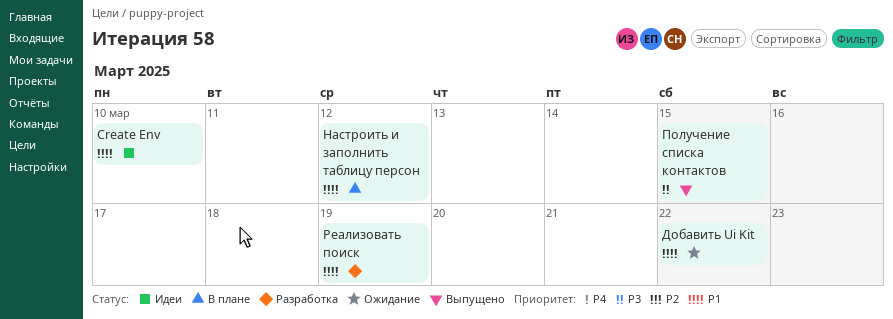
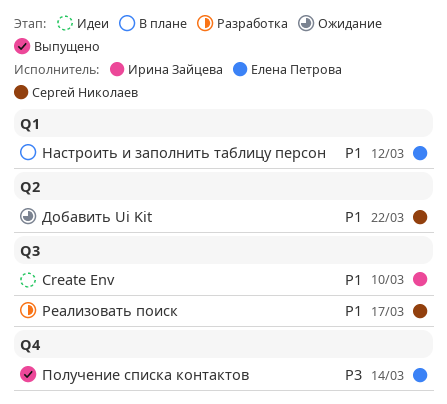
Получение списка контактов, due: Mar 15 -> Mar 14
Реализовать поиск, due: Mar 19 -> Mar 17

